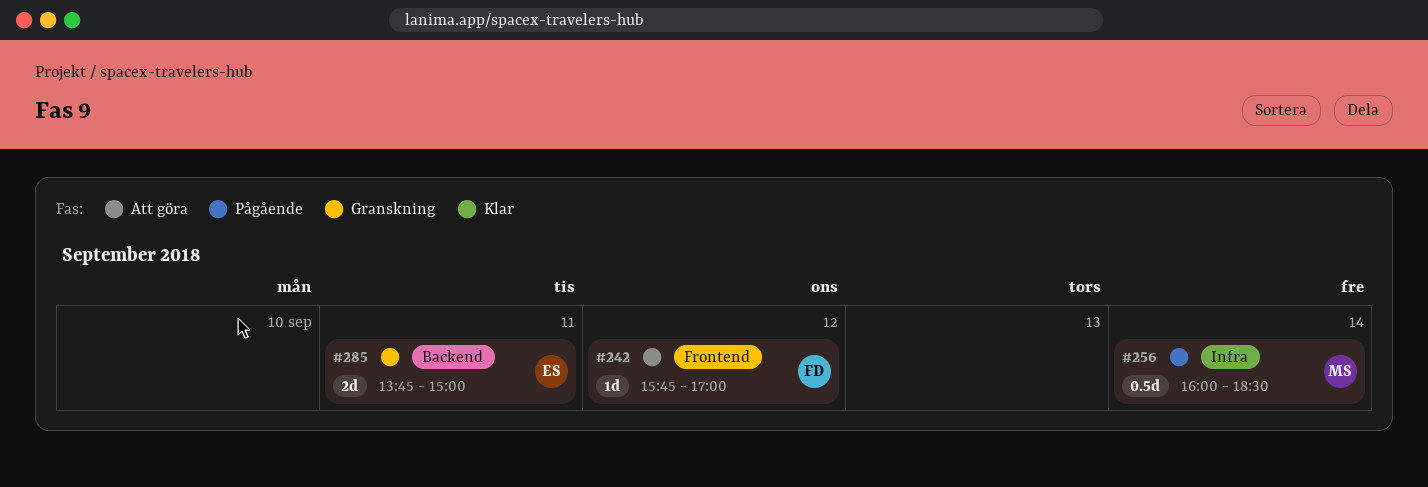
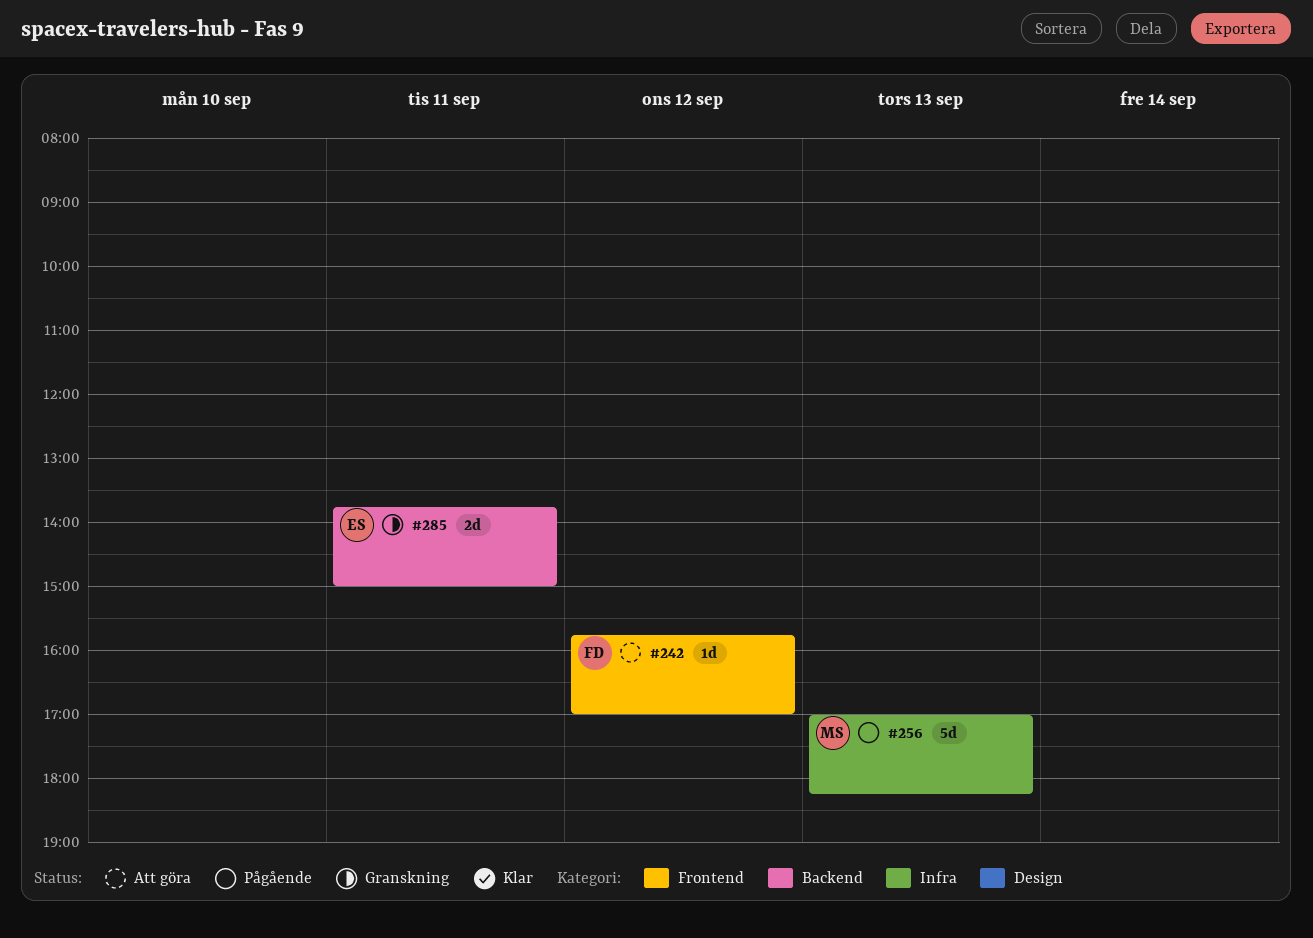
#256, estimate: 0.5d -> 5d
#256, day: Sep 14 -> Sep 13
#256, begins: 16:00 -> 17:00
#256, ends: 18:30 -> 18:15

